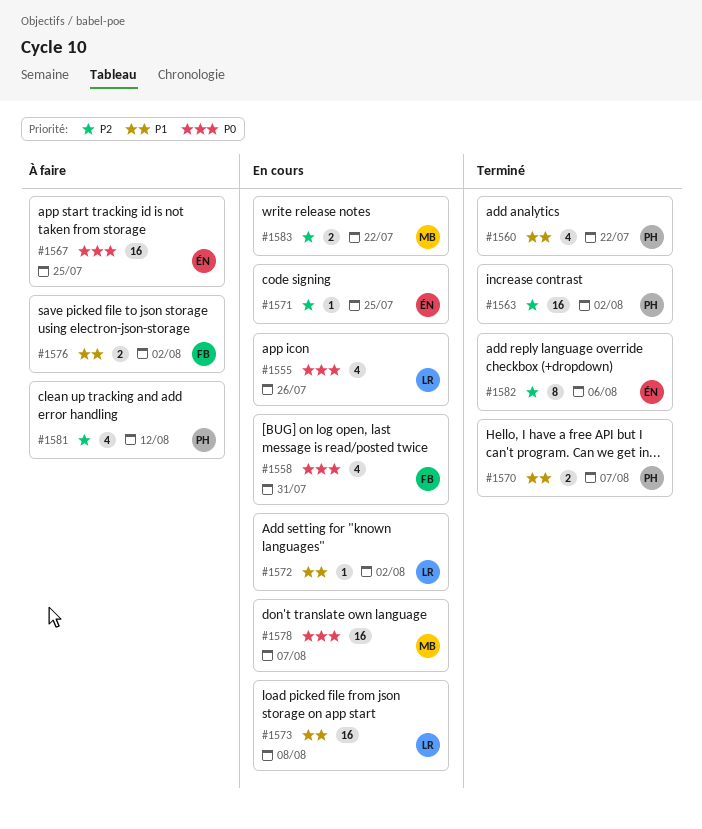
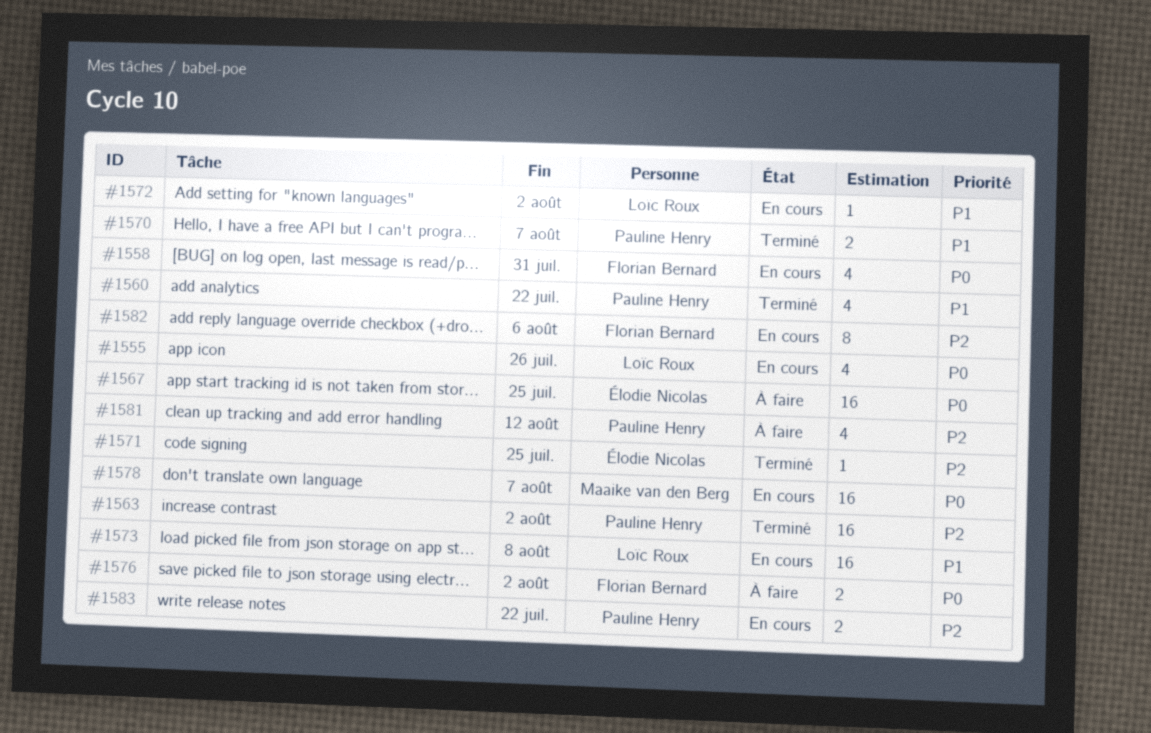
#1571, status: En cours -> Terminé
#1576, priority: P1 -> P0
#1582, status: Terminé -> En cours
#1582, owner: Élodie Nicolas -> Florian Bernard
#1583, owner: Maaike van den Berg -> Pauline Henry

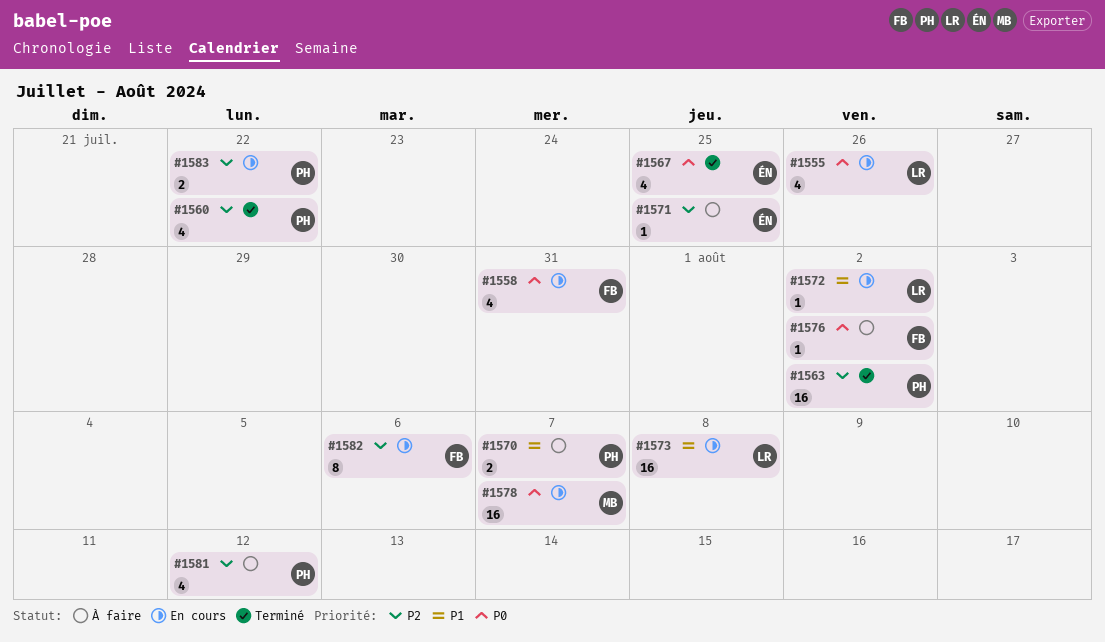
#1560, priority: P1 -> P2
#1567, status: À faire -> Terminé
#1567, estimate: 16 -> 4
#1570, status: Terminé -> À faire
#1571, status: Terminé -> À faire
#1576, estimate: 2 -> 1

